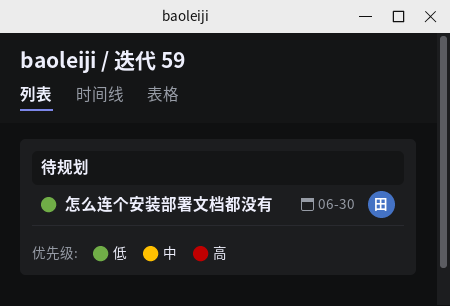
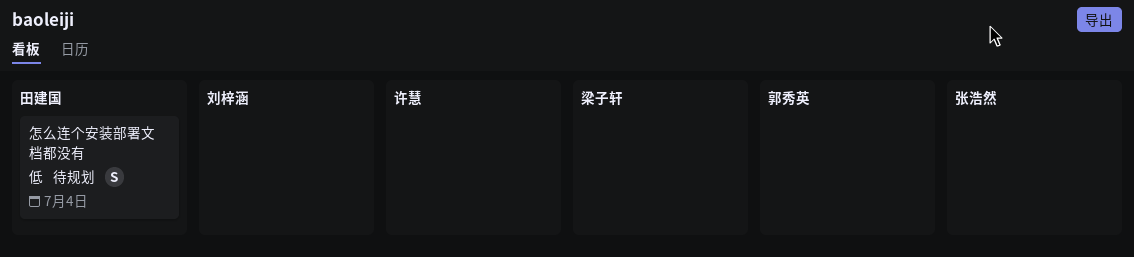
怎么连个安装部署文档都没有, due: Jun 30 -> Jul 4

